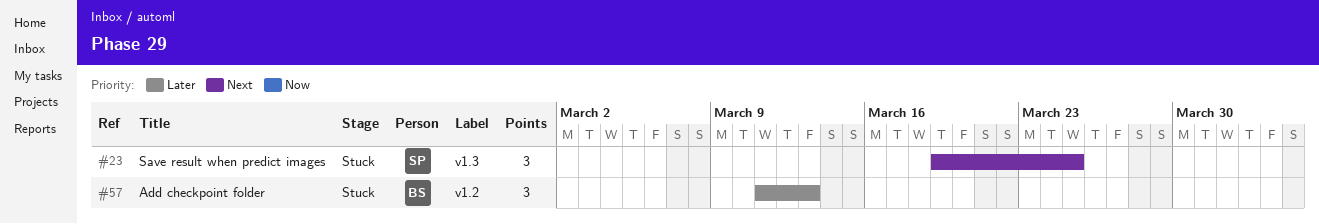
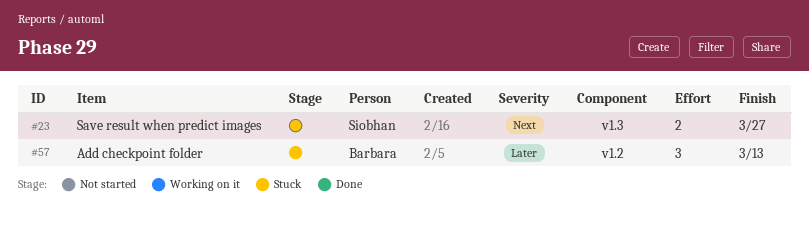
#23, estimate: 3 -> 2
#23, due: Mar 25 -> Mar 27

